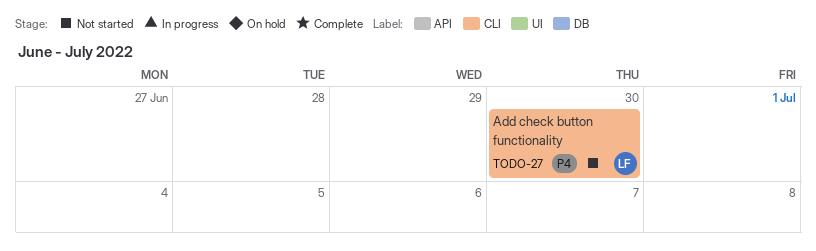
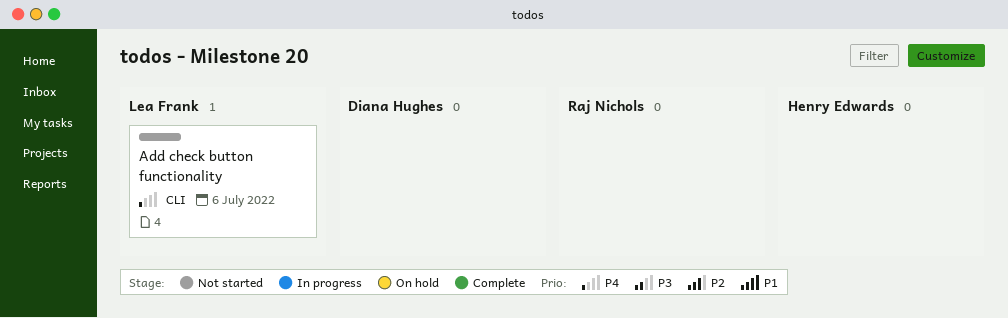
Add check button functionality, due: Jun 30 -> Jul 6

